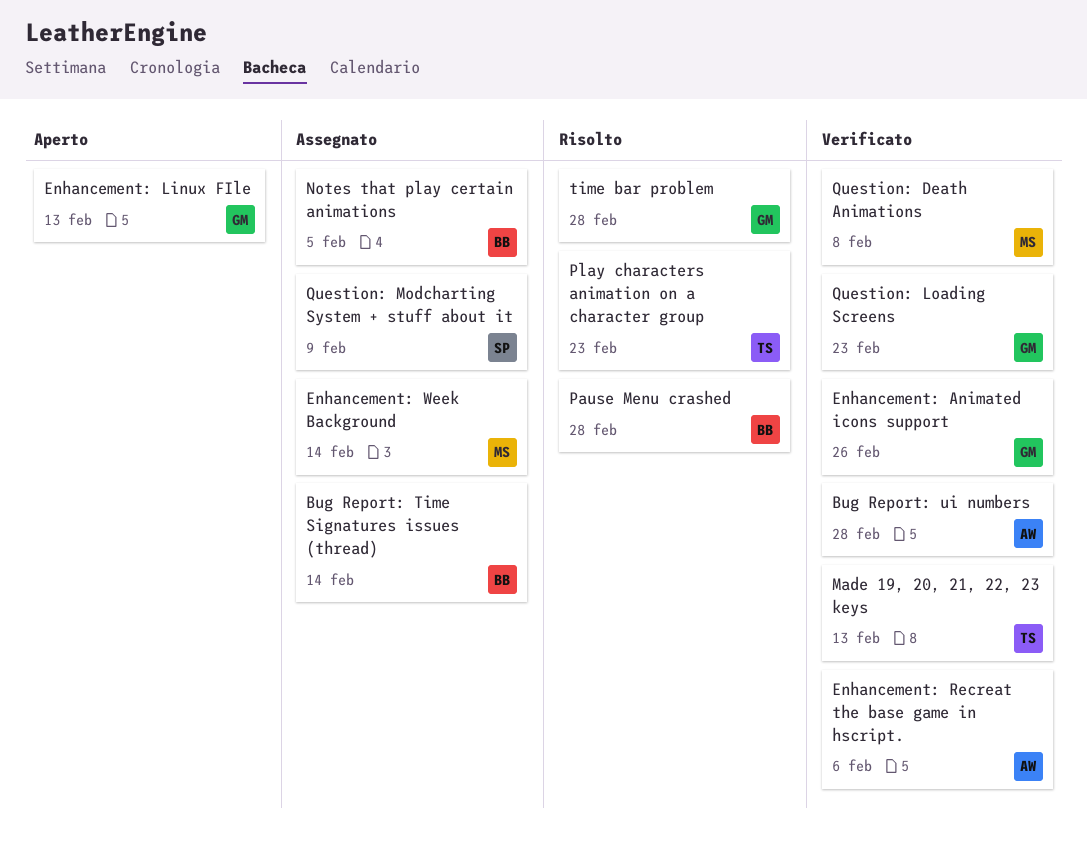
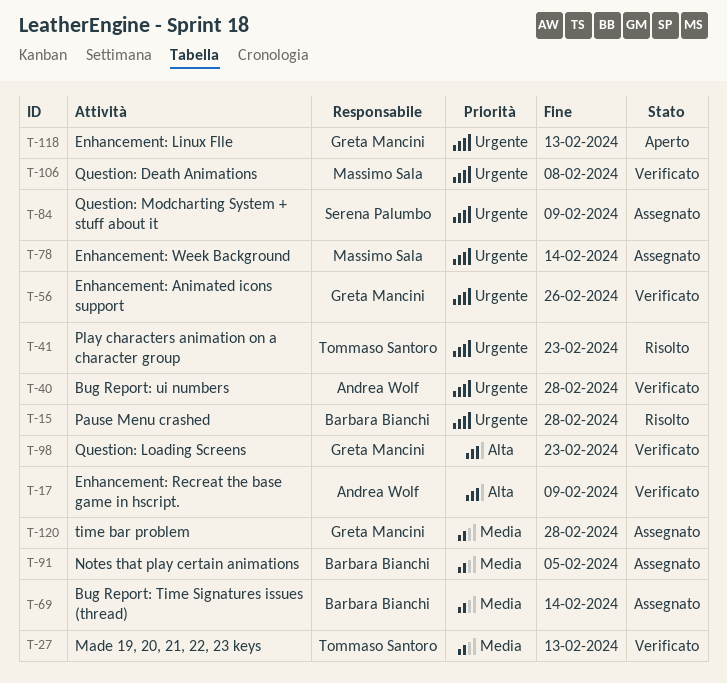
Enhancement: Recreat the base game in hscript., due: Feb 6 -> Feb 9
time bar problem, status: Risolto -> Assegnato

